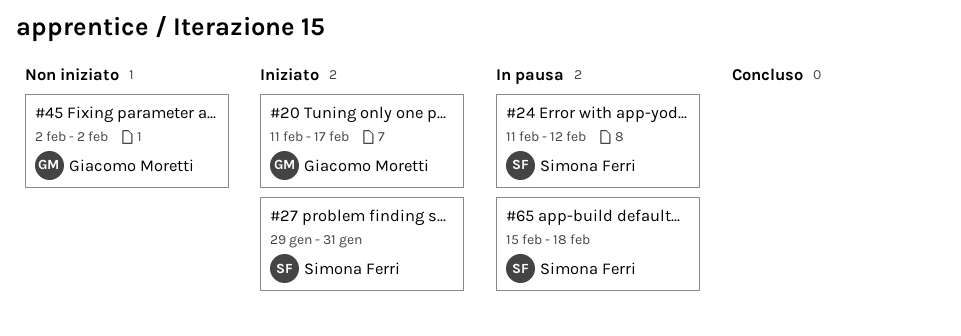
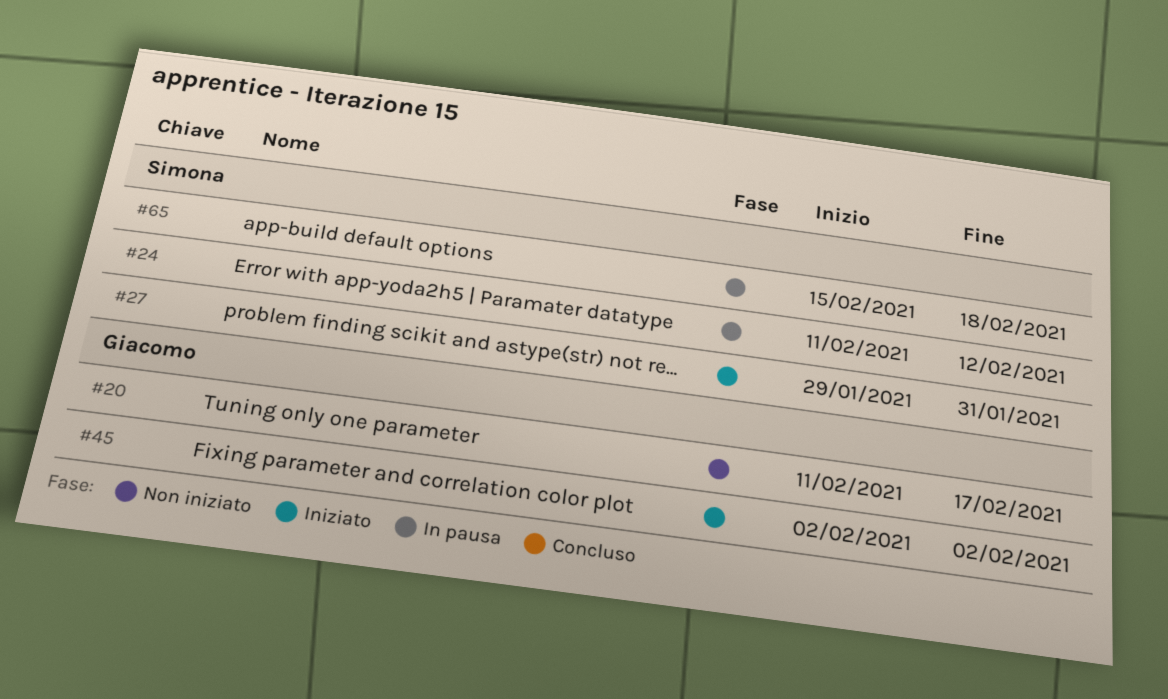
#20, status: Iniziato -> Non iniziato
#45, status: Non iniziato -> Iniziato

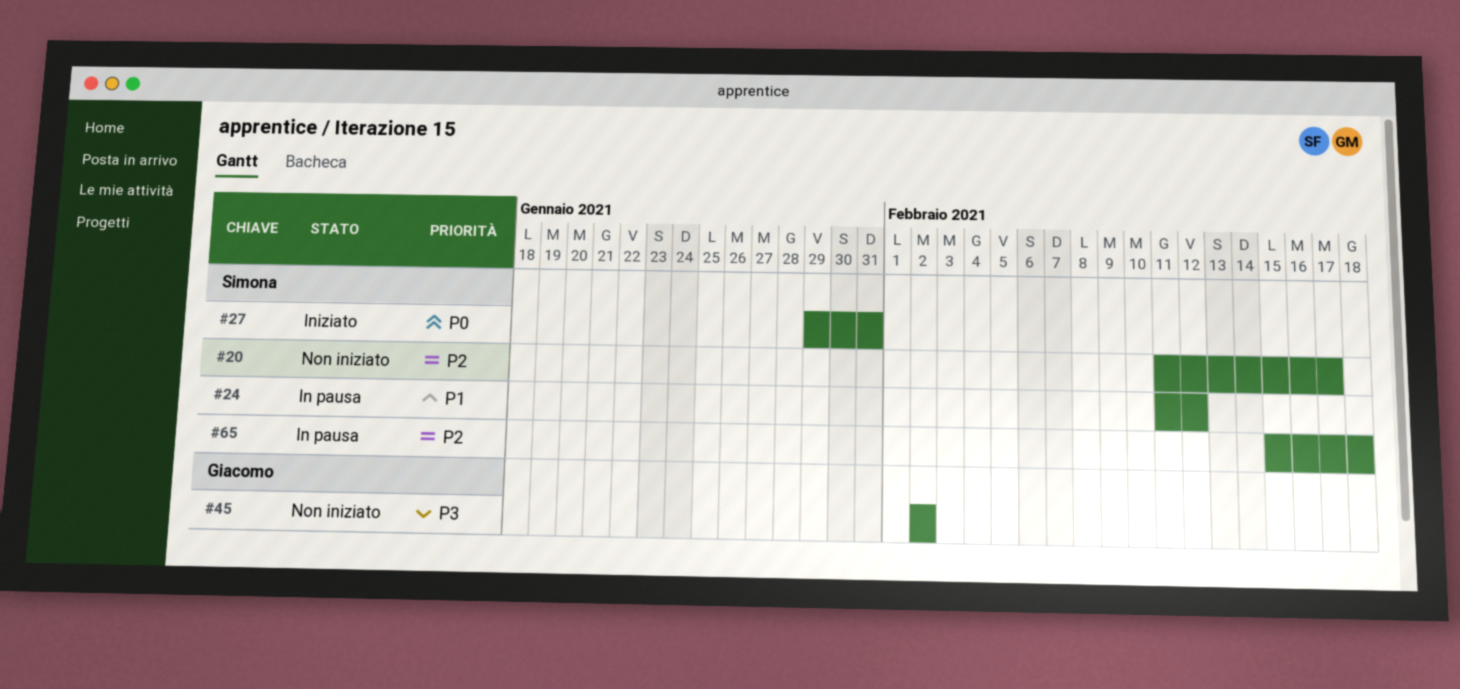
#20, owner: Giacomo -> Simona
#45, status: Iniziato -> Non iniziato

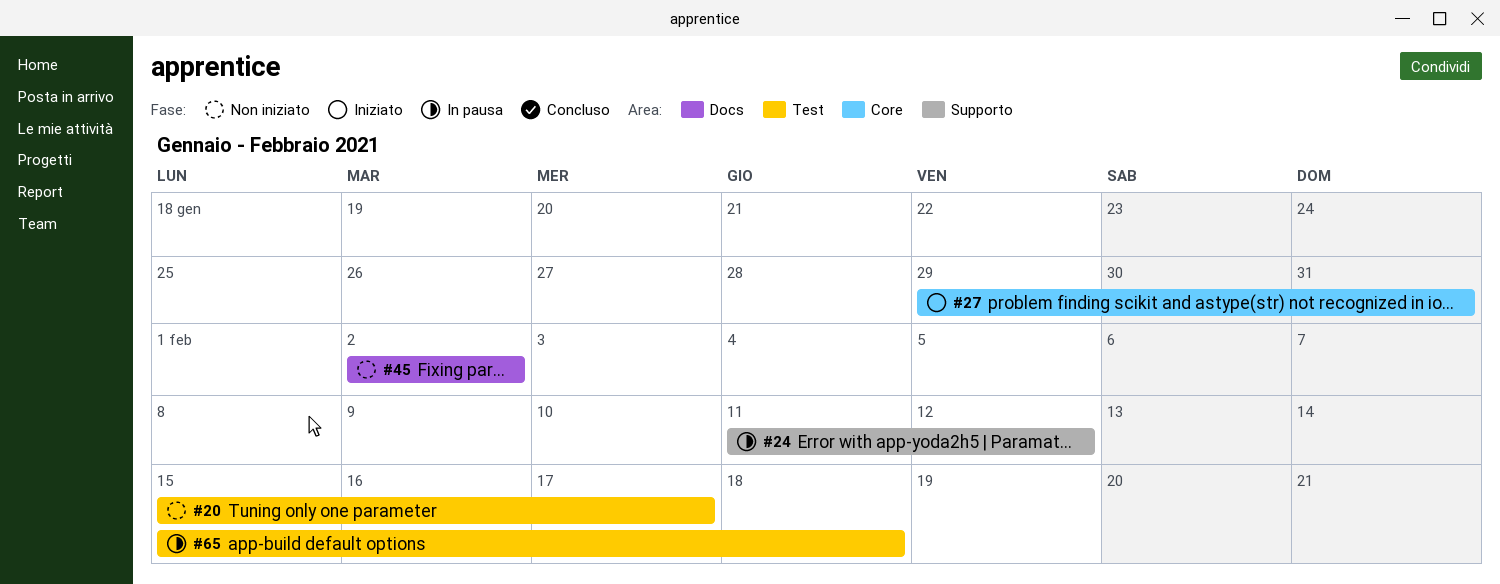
#20, start: Feb 11 -> Feb 15

